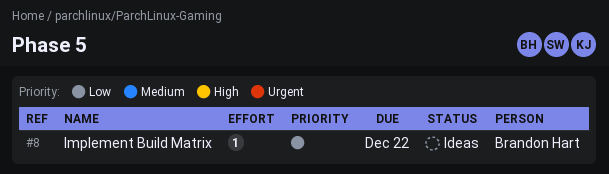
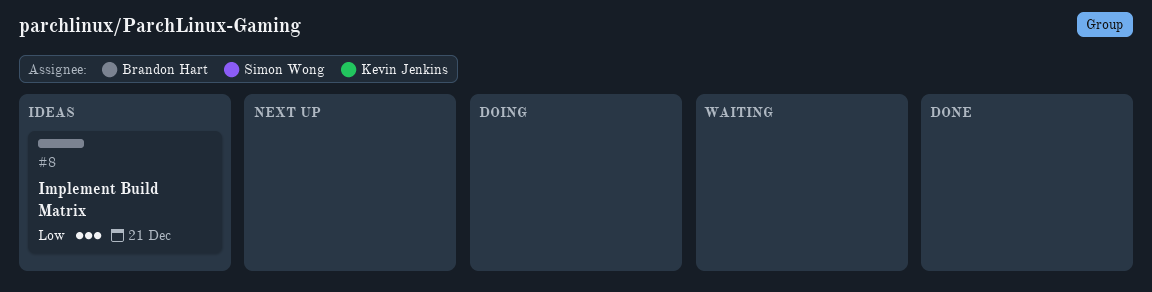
#8, estimate: 1 -> 3
#8, due: Dec 22 -> Dec 21

